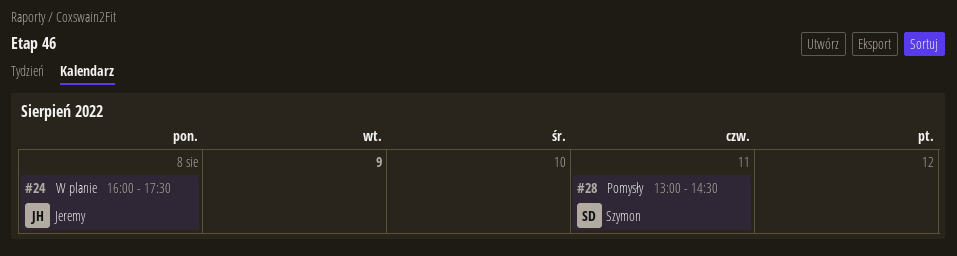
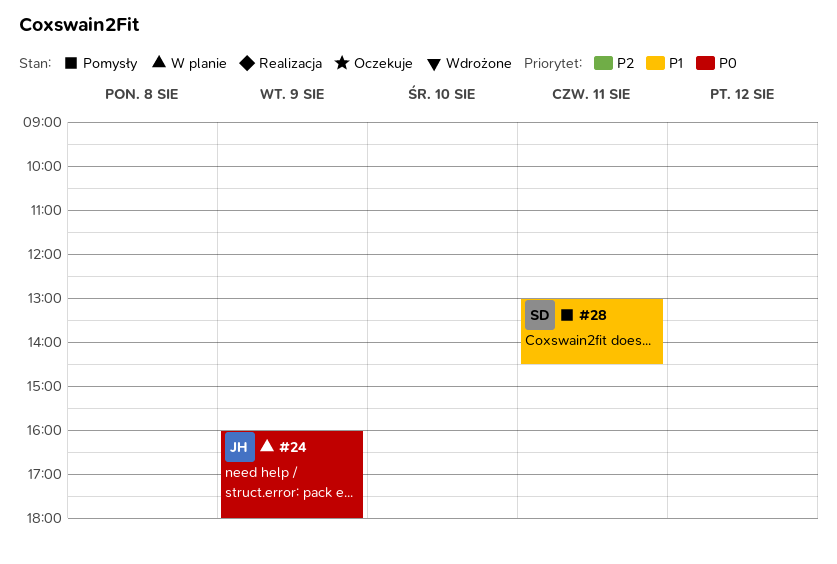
#24, day: Aug 8 -> Aug 9
#24, ends: 17:30 -> 18:00

